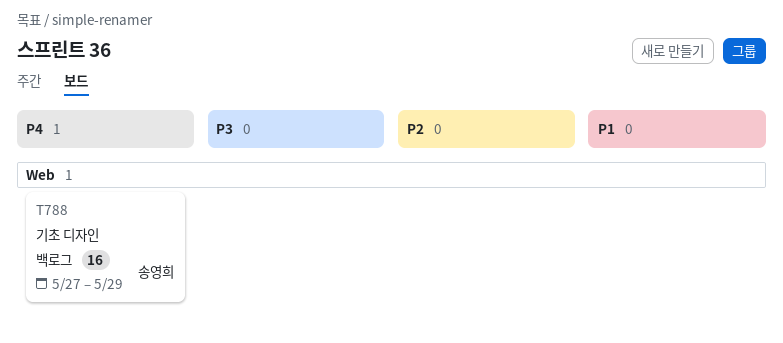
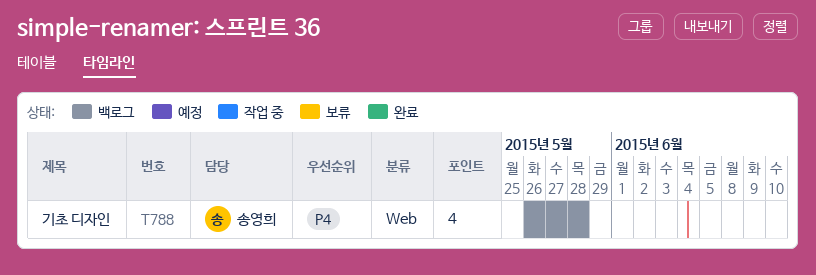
T788, estimate: 16 -> 4
T788, start: May 27 -> May 26
T788, due: May 29 -> May 28

